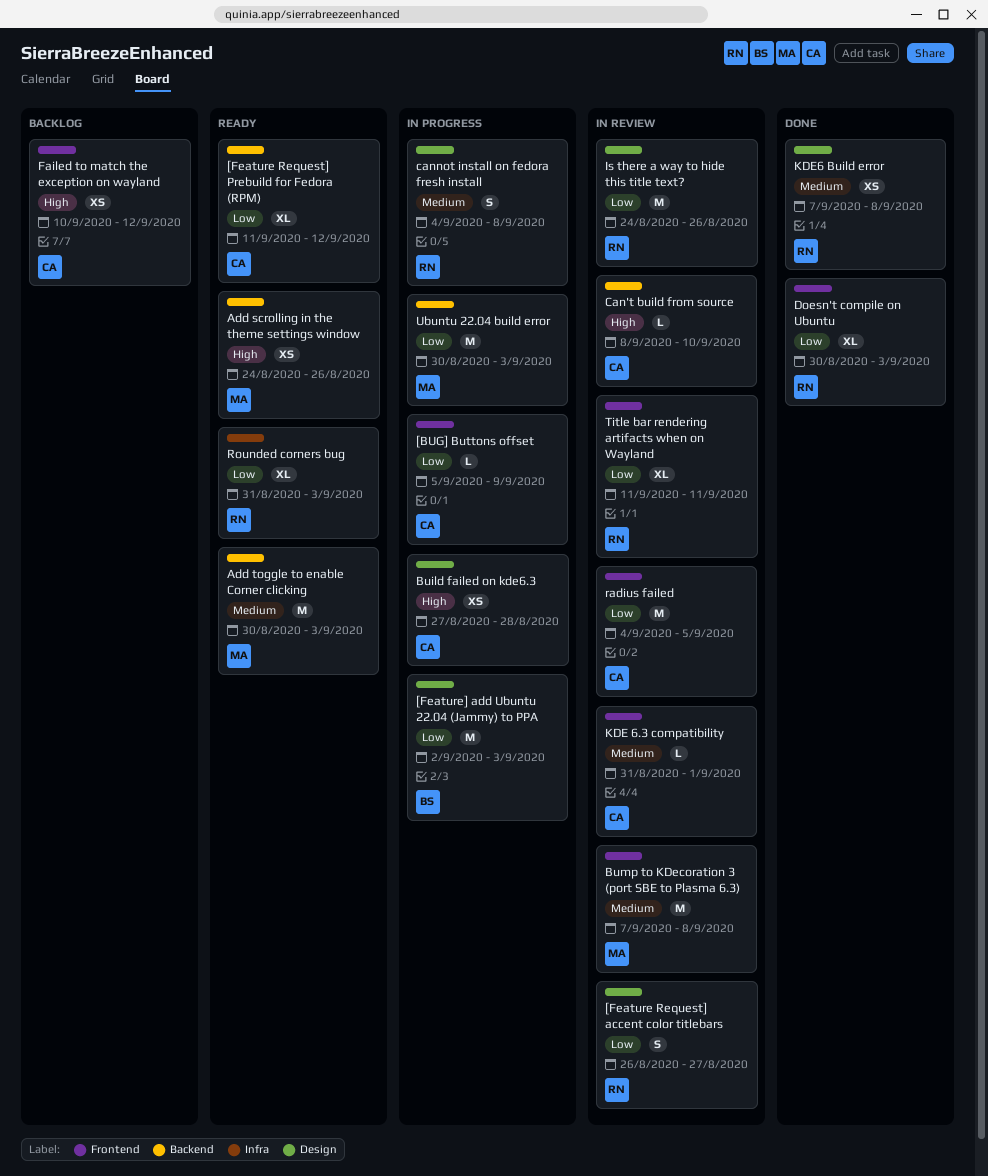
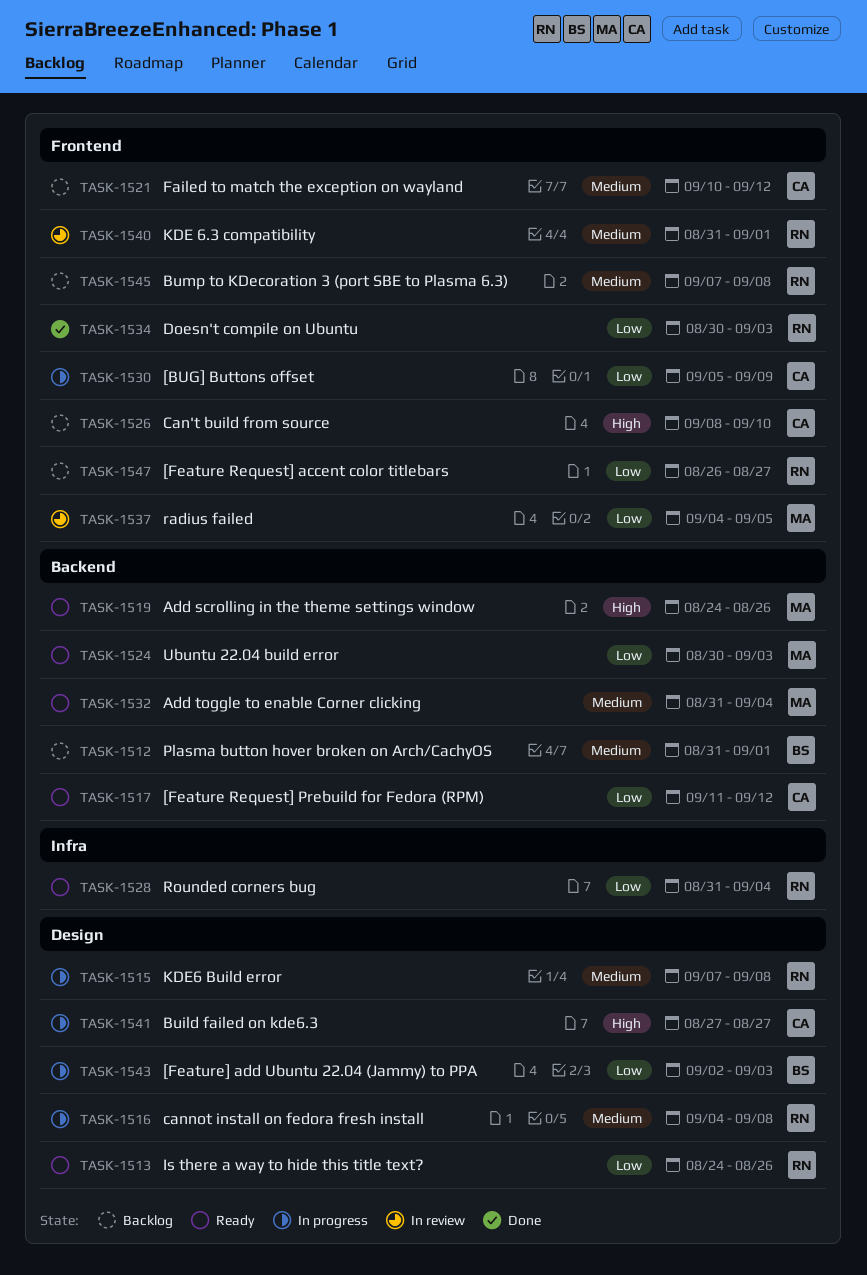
[Feature Request] accent color titlebars, status: In review -> Backlog
[Feature Request] accent color titlebars, label: Design -> Frontend
Add toggle to enable Corner clicking, start: Aug 30 -> Aug 31
Add toggle to enable Corner clicking, due: Sep 3 -> Sep 4
Build failed on kde6.3, due: Aug 28 -> Aug 27
Bump to KDecoration 3 (port SBE to Plasma 6.3), status: In review -> Backlog
Bump to KDecoration 3 (port SBE to Plasma 6.3), owner: MA -> RN
Can't build from source, status: In review -> Backlog
Can't build from source, label: Backend -> Frontend
Failed to match the exception on wayland, priority: High -> Medium
Is there a way to hide this title text?, status: In review -> Ready
KDE 6.3 compatibility, owner: CA -> RN
KDE6 Build error, status: Done -> In progress
Plasma button hover broken on Arch/CachyOS: none -> present
radius failed, owner: CA -> MA
Rounded corners bug, due: Sep 3 -> Sep 4
Title bar rendering artifacts when on Wayland: present -> none
Ubuntu 22.04 build error, status: In progress -> Ready

